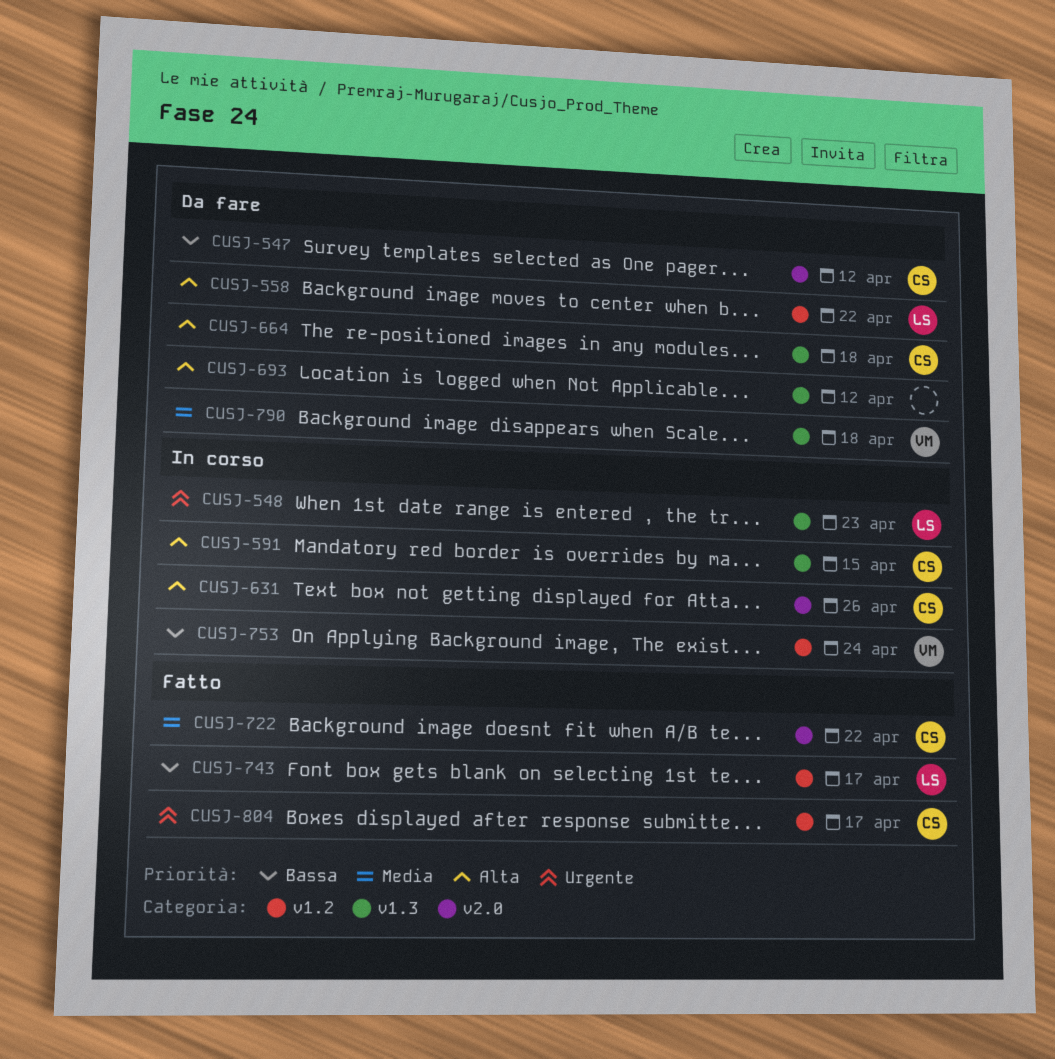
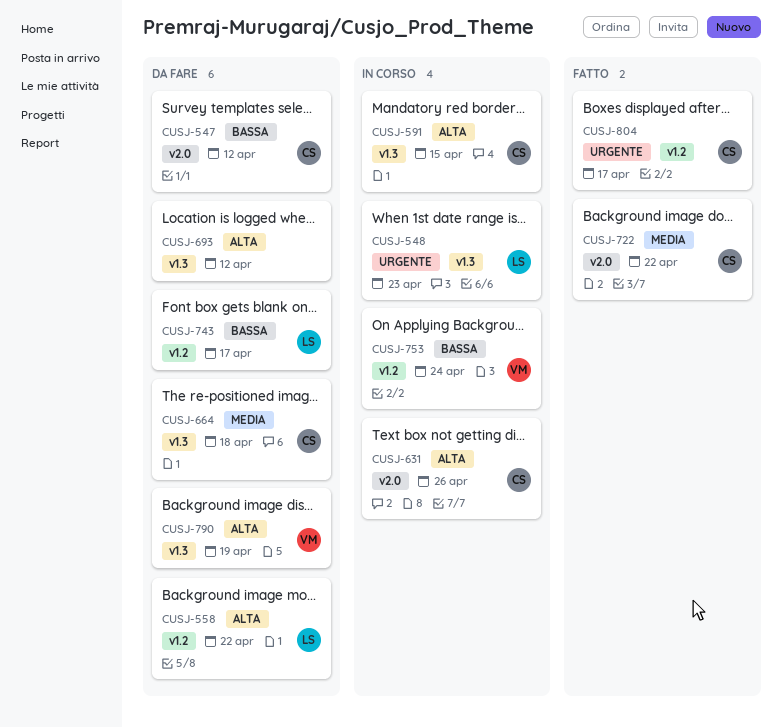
CUSJ-664, priority: Alta -> Media
CUSJ-743, status: Fatto -> Da fare
CUSJ-790, priority: Media -> Alta
CUSJ-790, due: Apr 18 -> Apr 19

